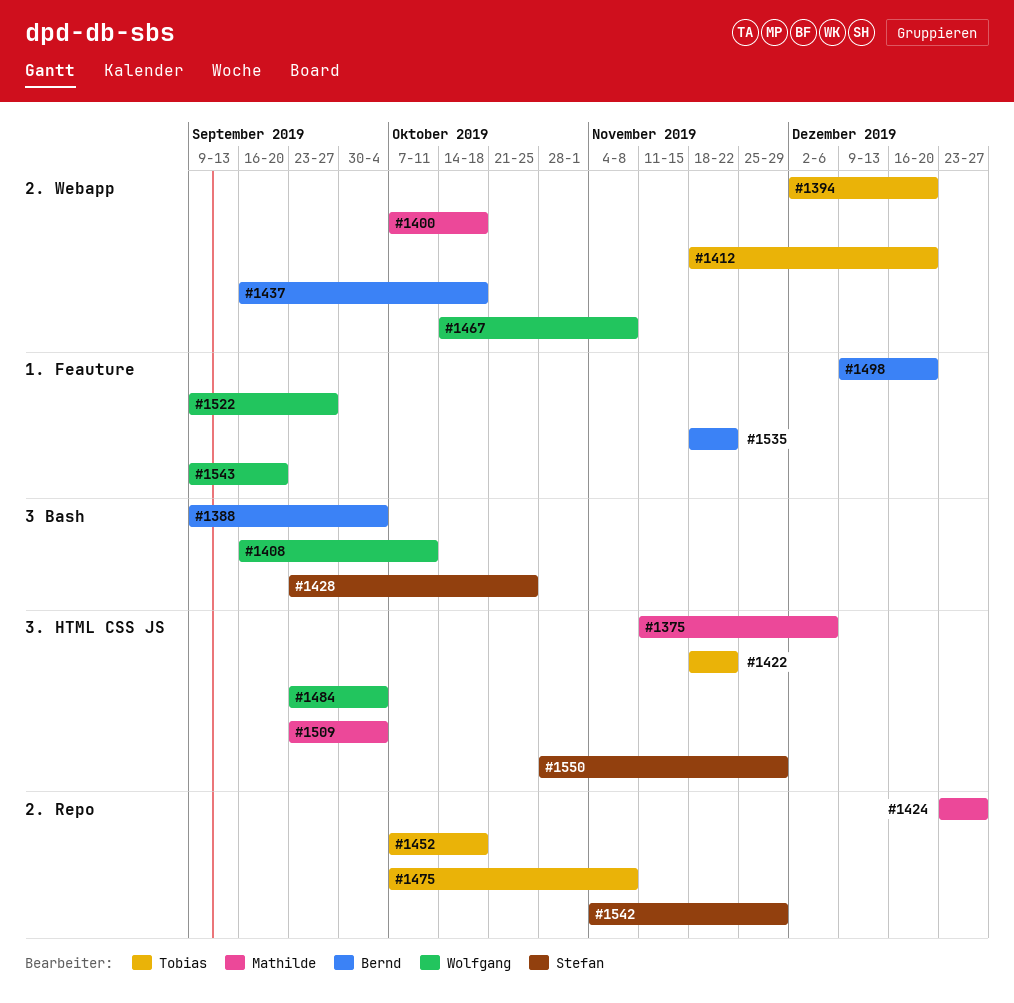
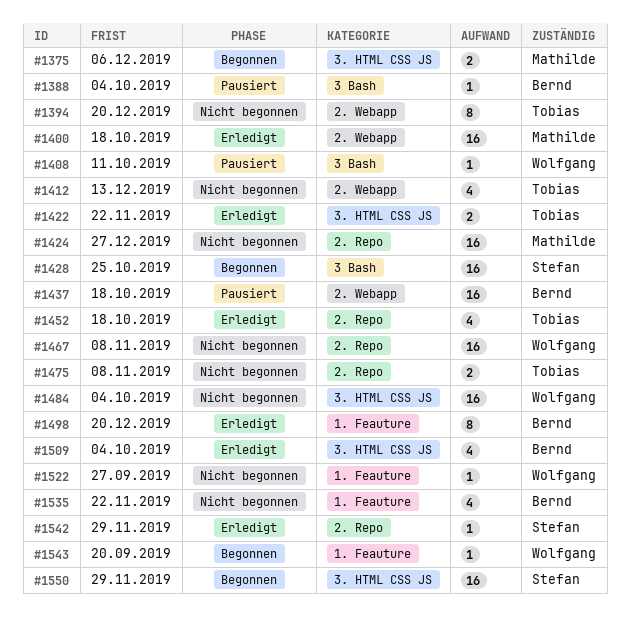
#1412, due: Dec 20 -> Dec 13
#1467, label: 2. Webapp -> 2. Repo
#1509, owner: Mathilde -> Bernd

